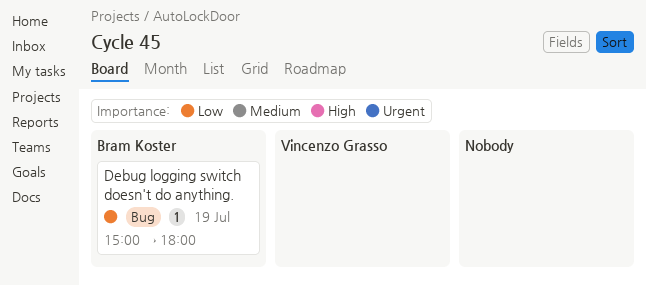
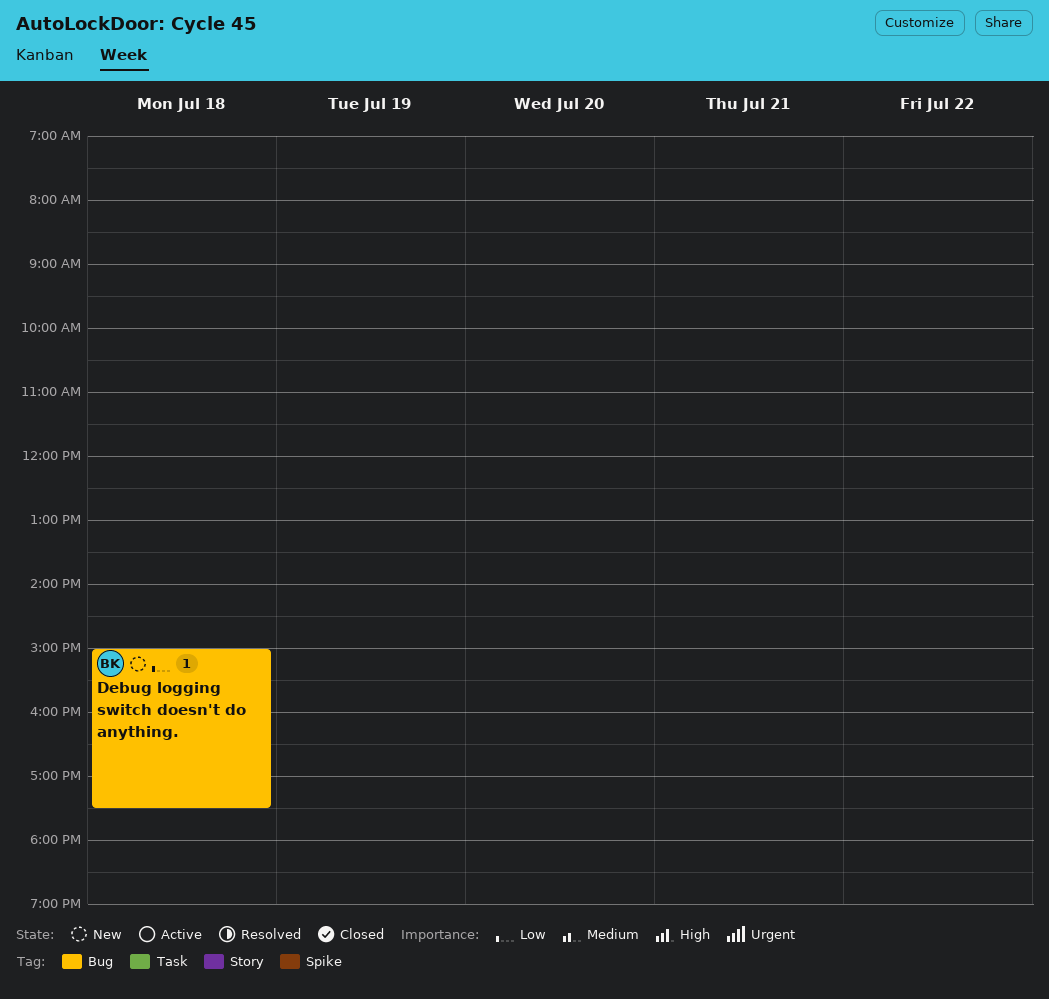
Debug logging switch doesn't do anything., day: Jul 19 -> Jul 18
Debug logging switch doesn't do anything., ends: 18:00 -> 17:30

